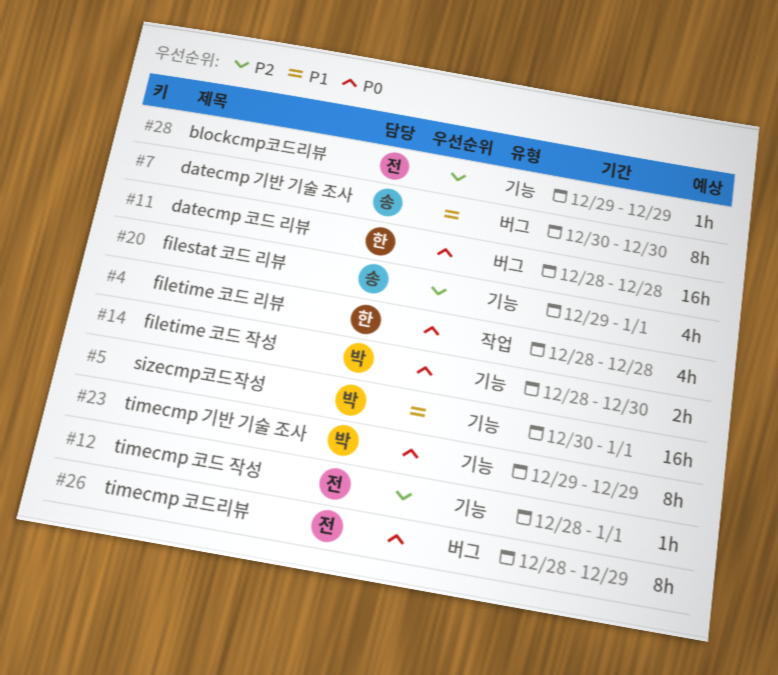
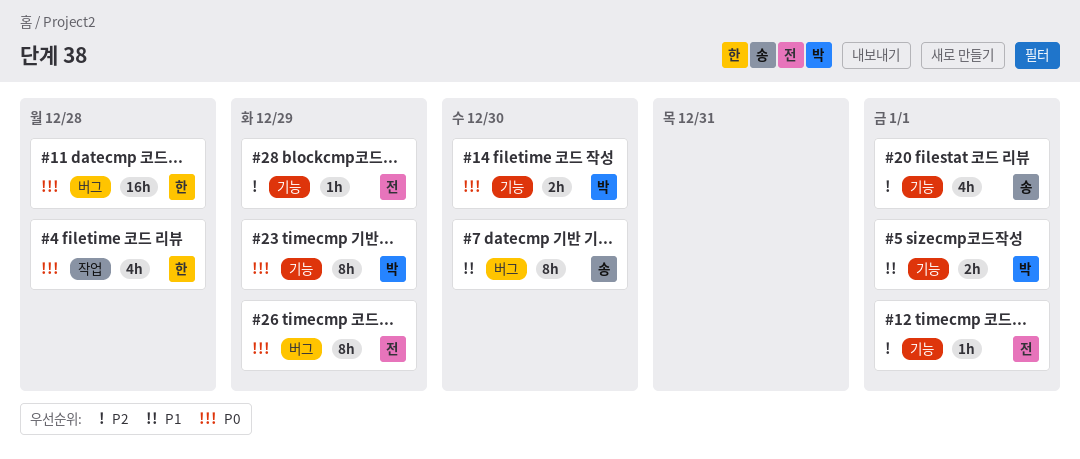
#5, estimate: 16h -> 2h

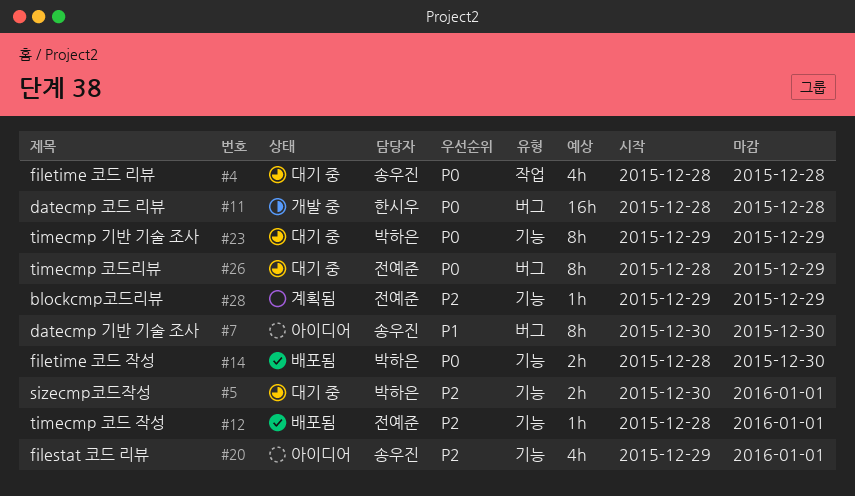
#4, owner: 한시우 -> 송우진
#5, priority: P1 -> P2

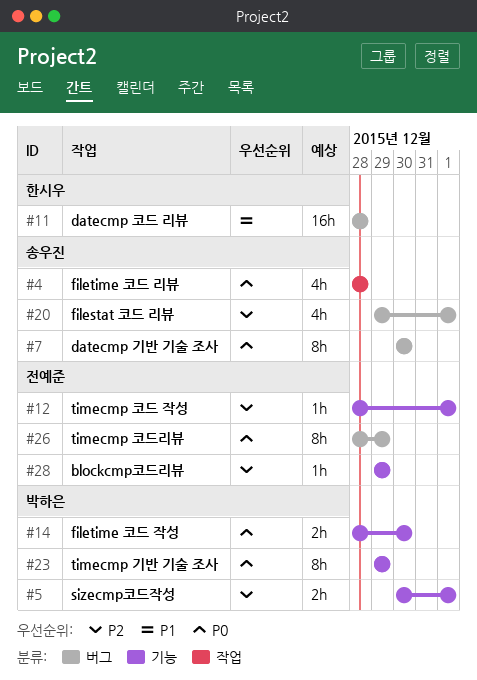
#7, priority: P1 -> P0
#11, priority: P0 -> P1
#20, label: 기능 -> 버그

